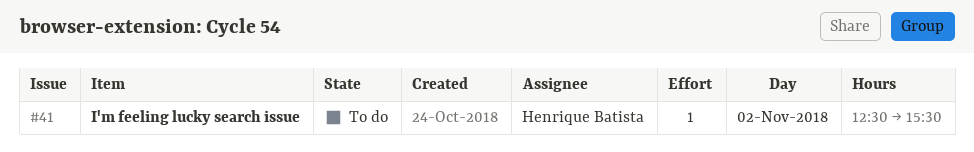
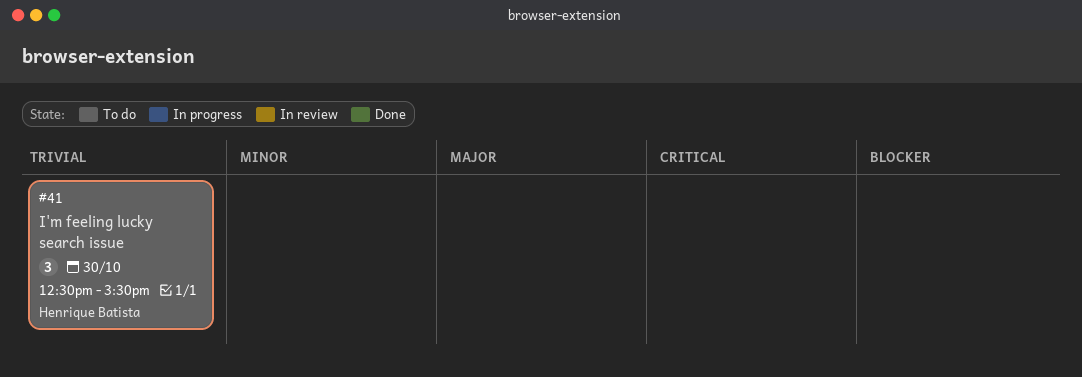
#41, estimate: 1 -> 3
#41, day: Nov 2 -> Oct 30

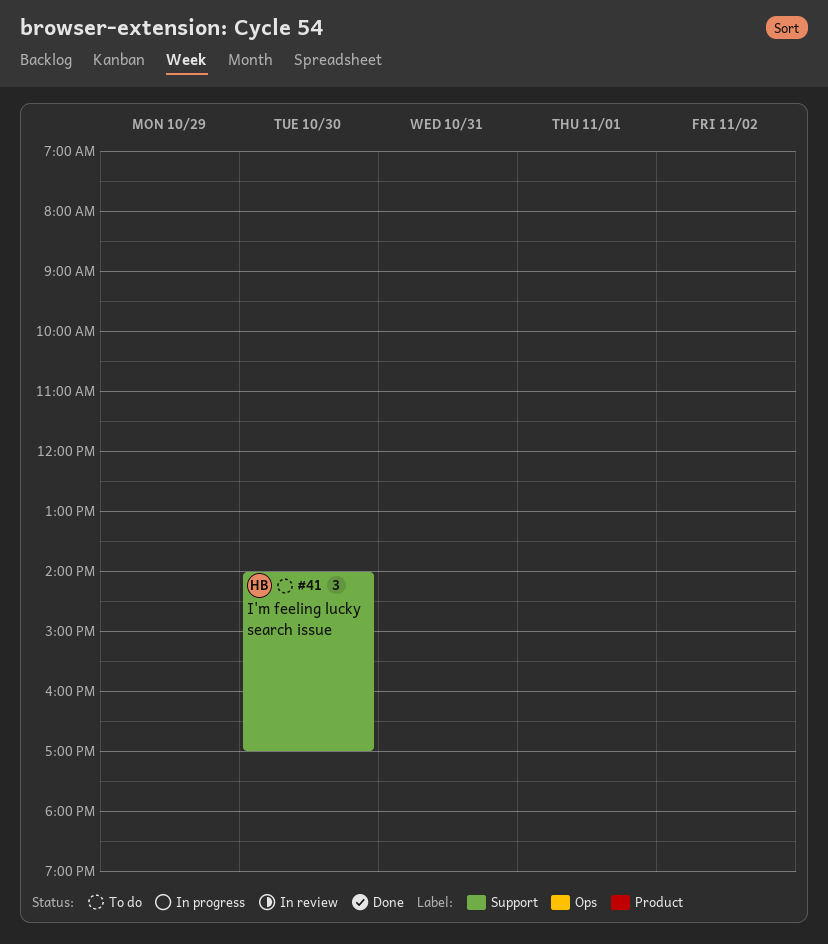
#41, begins: 12:30 -> 14:00
#41, ends: 15:30 -> 17:00

